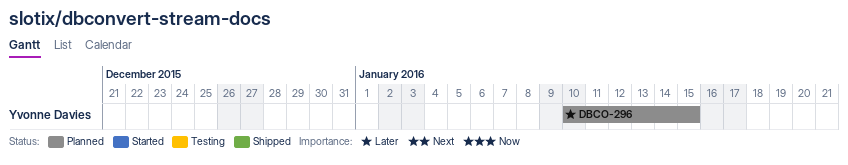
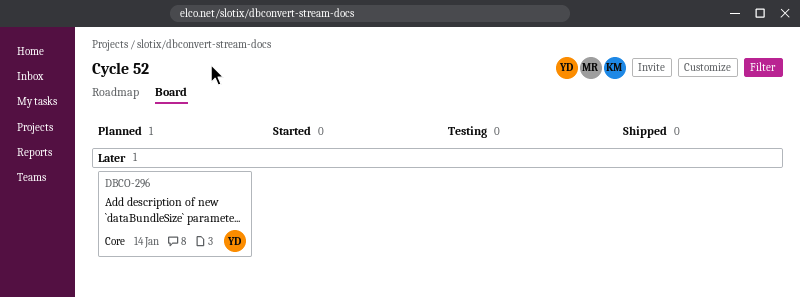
DBCO-296, due: Jan 15 -> Jan 14

